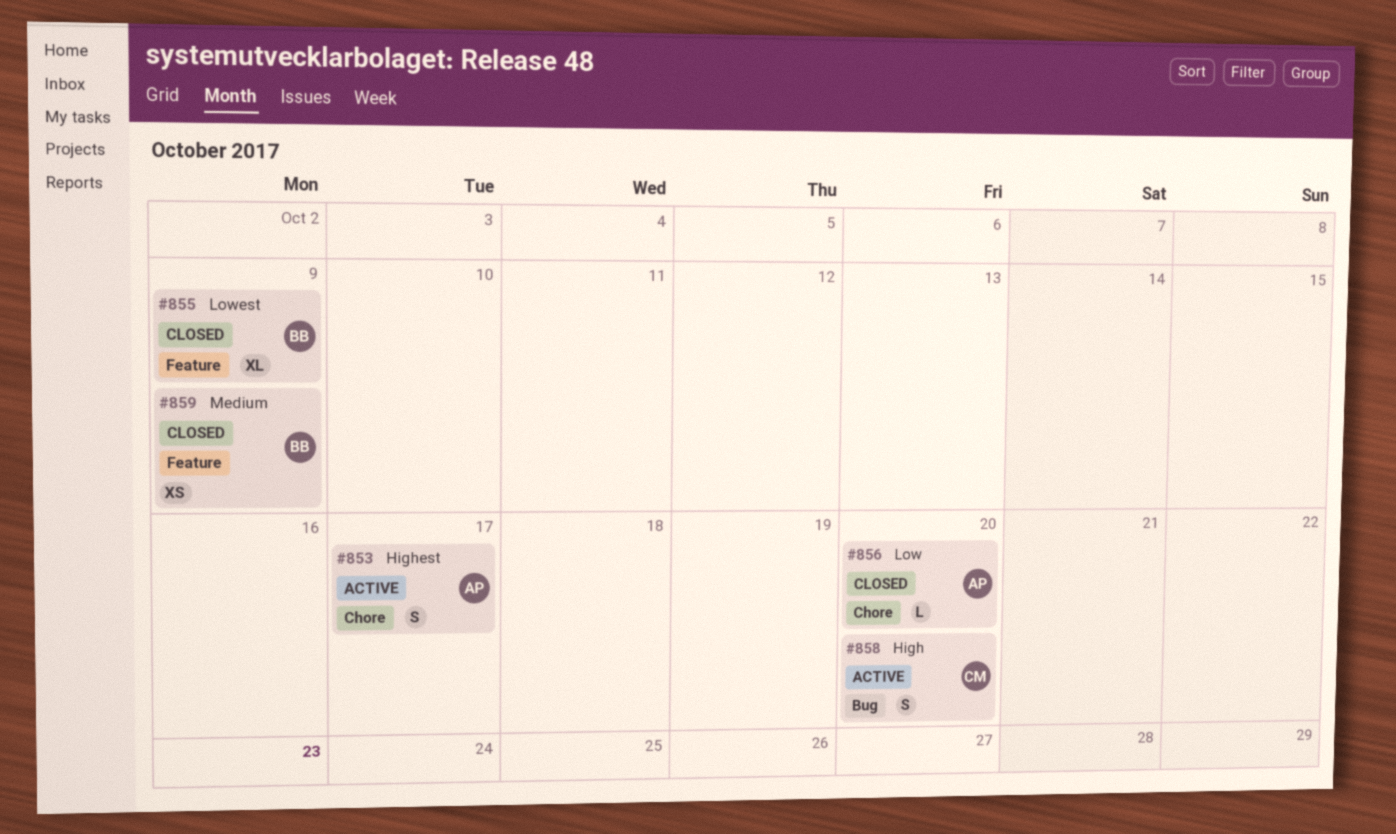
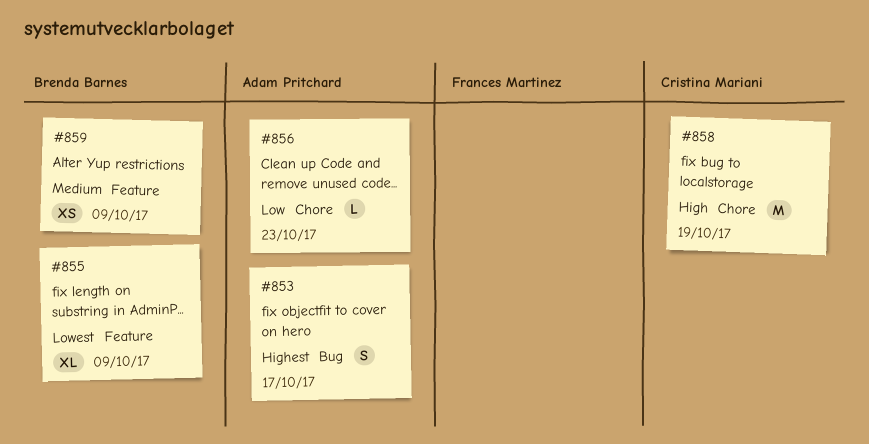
#853, label: Chore -> Bug
#856, due: Oct 20 -> Oct 23
#858, label: Bug -> Chore
#858, estimate: S -> M
#858, due: Oct 20 -> Oct 19

